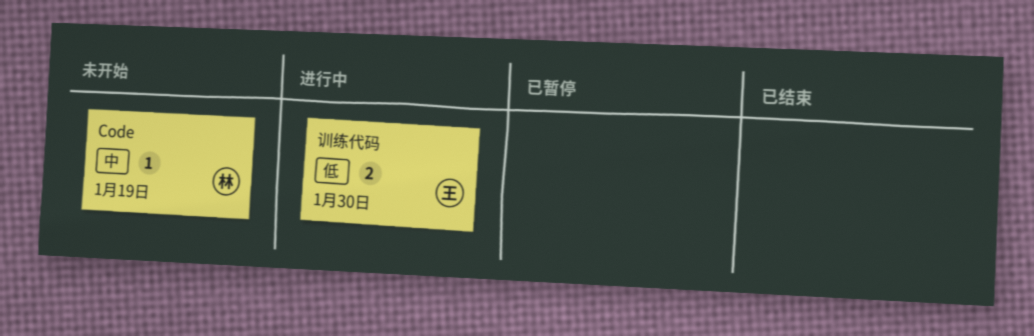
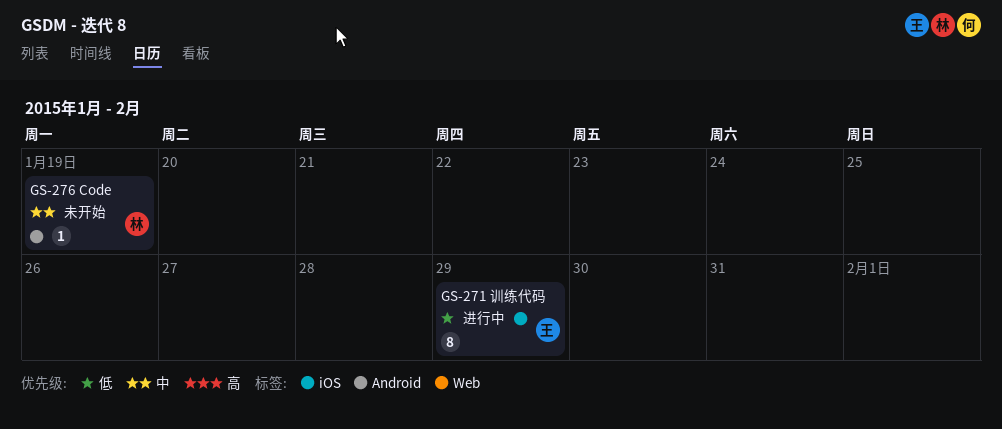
训练代码, estimate: 2 -> 8
训练代码, due: Jan 30 -> Jan 29

